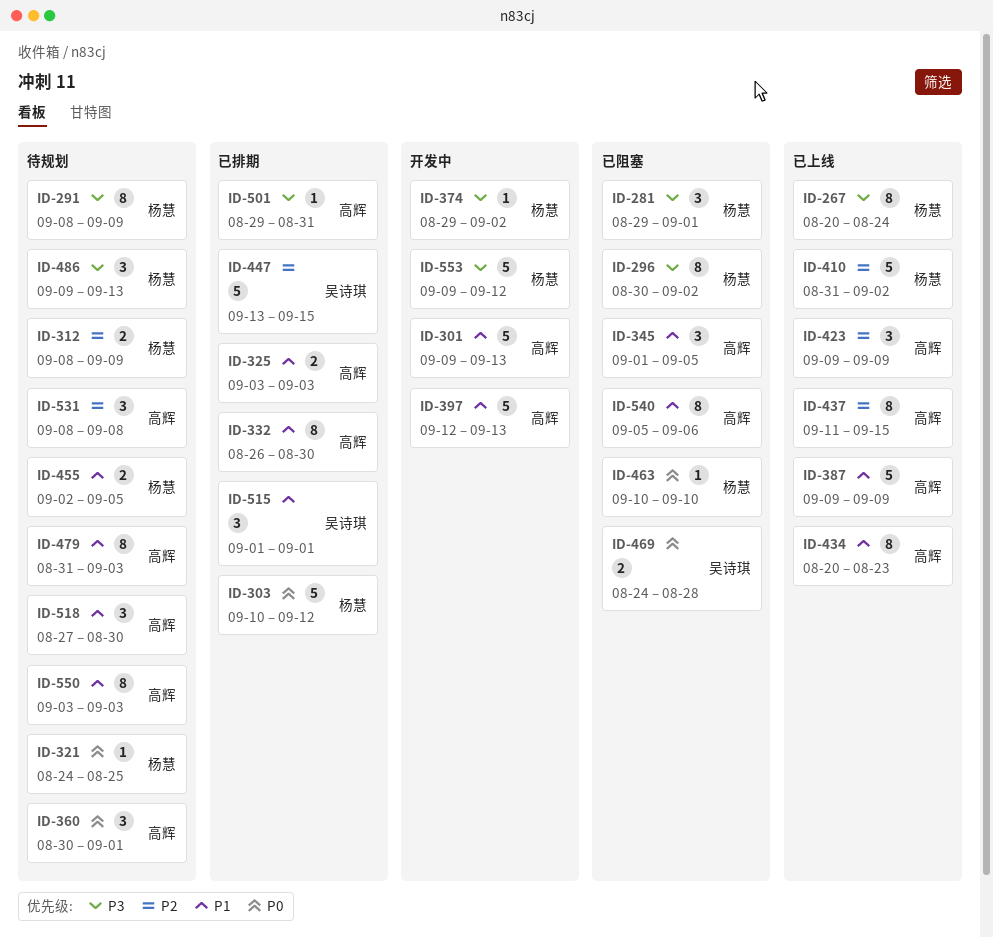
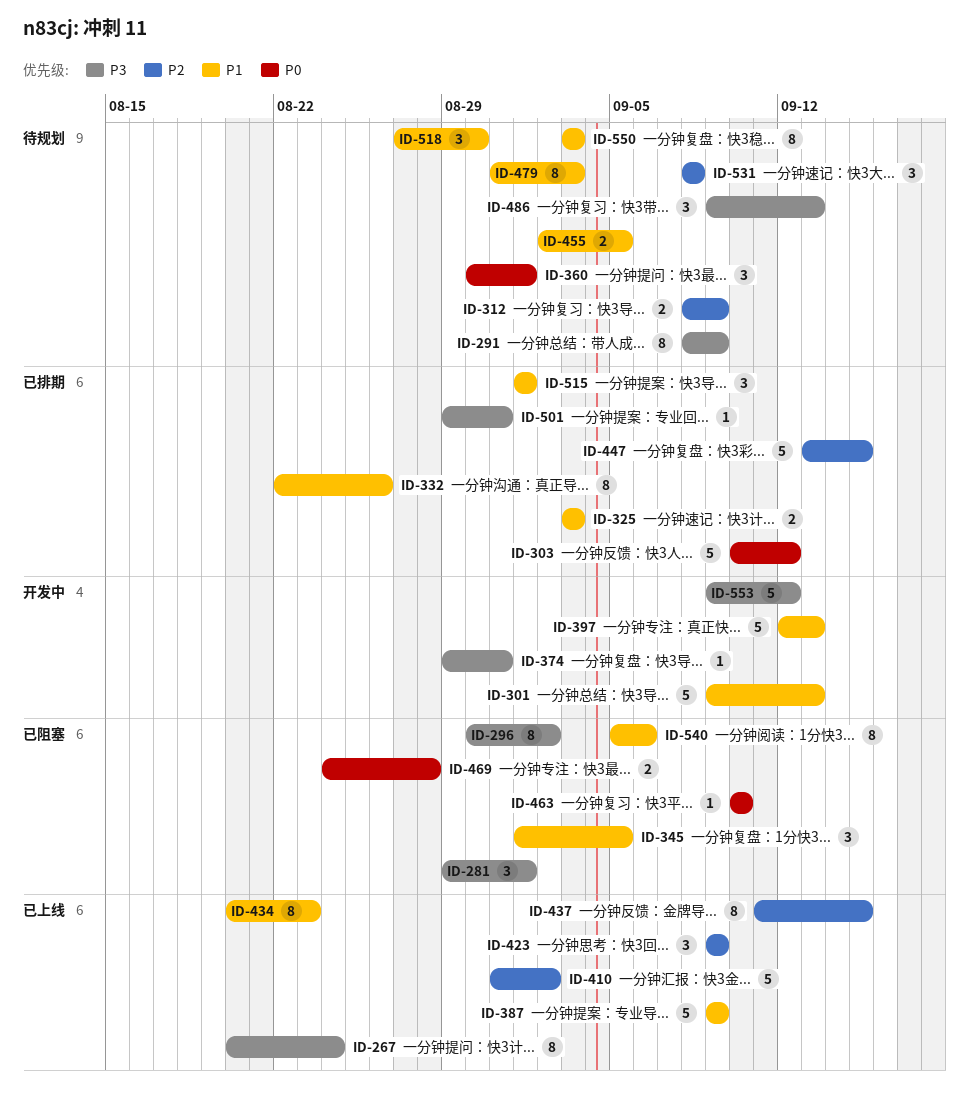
ID-321: present -> none
ID-332, start: Aug 26 -> Aug 22
ID-332, due: Aug 30 -> Aug 26
ID-374, due: Sep 2 -> Aug 31

